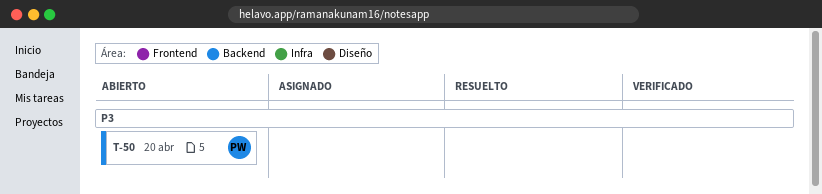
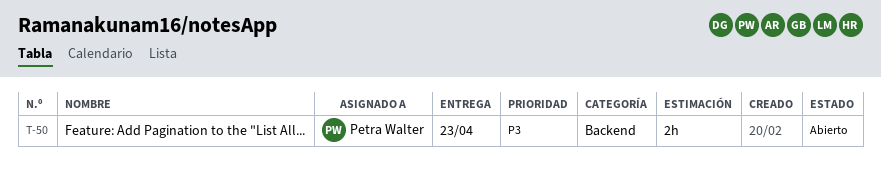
T-50, due: Apr 20 -> Apr 23

